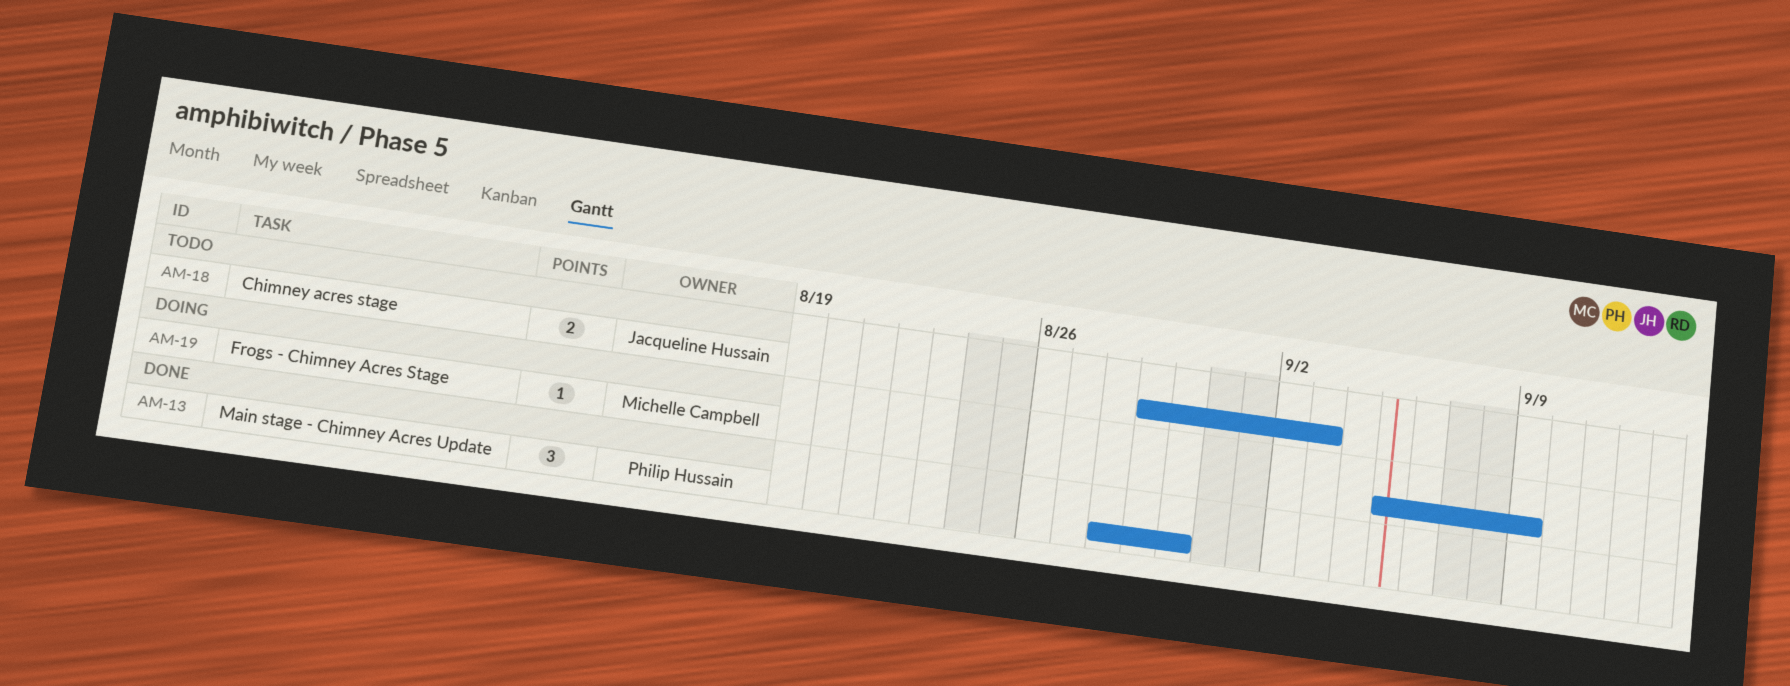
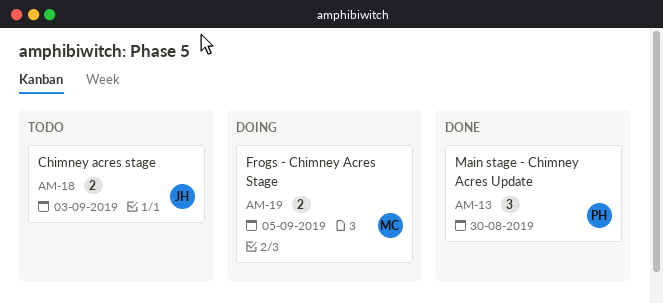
AM-19, estimate: 1 -> 2
AM-19, due: Sep 9 -> Sep 5

